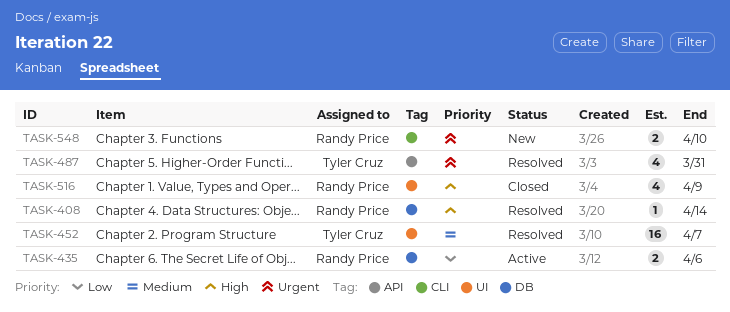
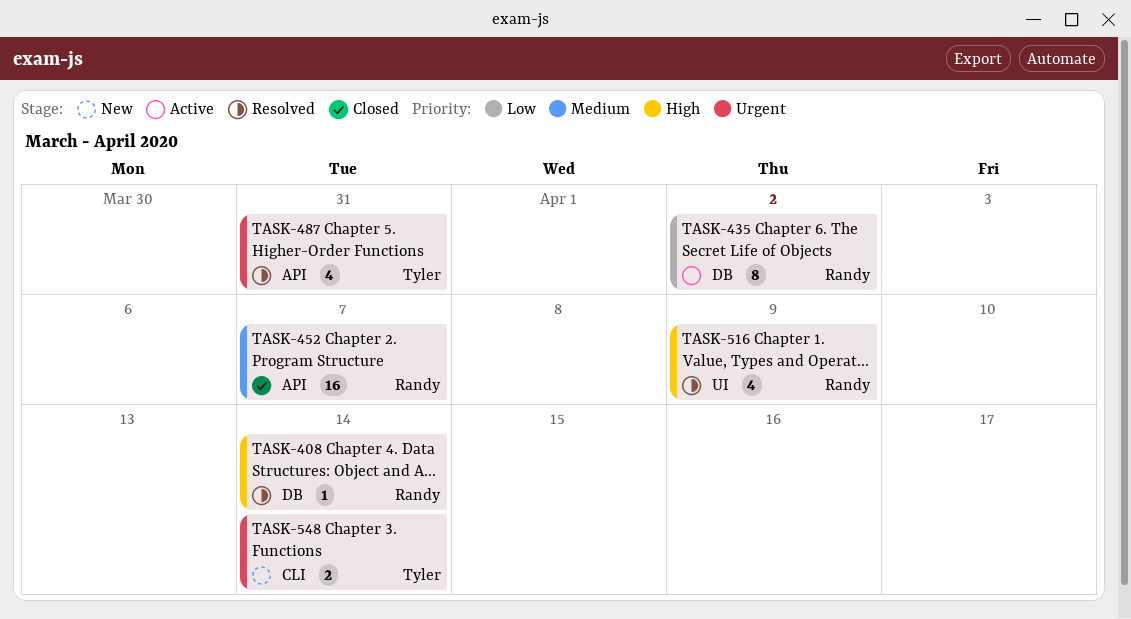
TASK-435, estimate: 2 -> 8
TASK-435, due: Apr 6 -> Apr 2
TASK-452, status: Resolved -> Closed
TASK-452, owner: Tyler Cruz -> Randy Price
TASK-452, label: UI -> API
TASK-516, status: Closed -> Resolved
TASK-548, owner: Randy Price -> Tyler Cruz
TASK-548, due: Apr 10 -> Apr 14

